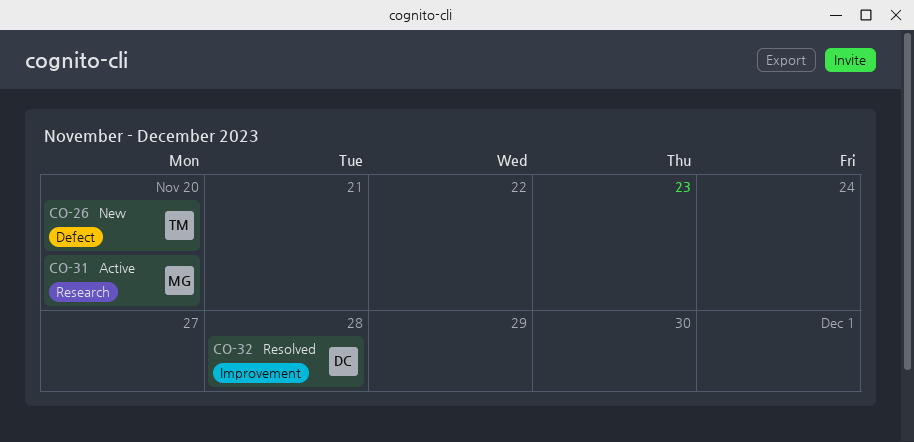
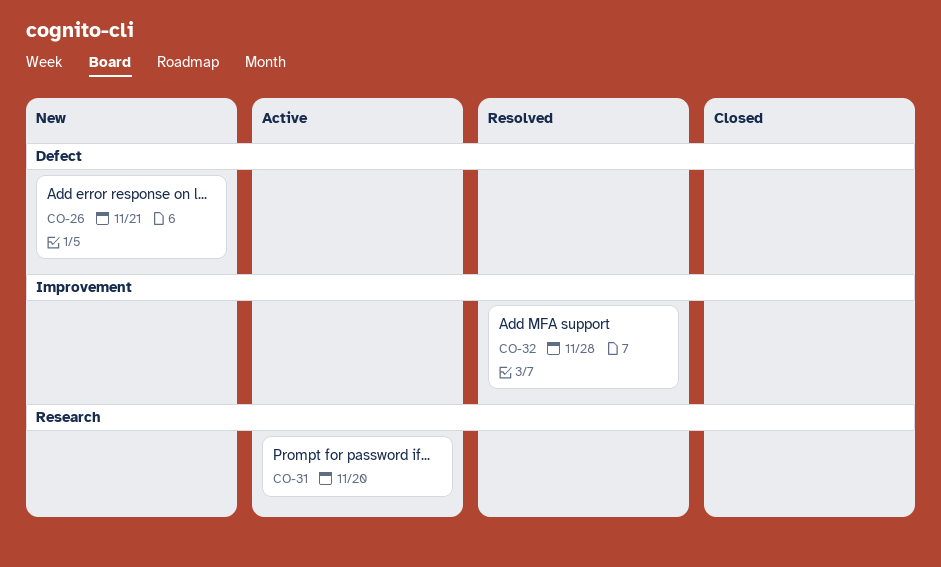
CO-26, due: Nov 20 -> Nov 21

